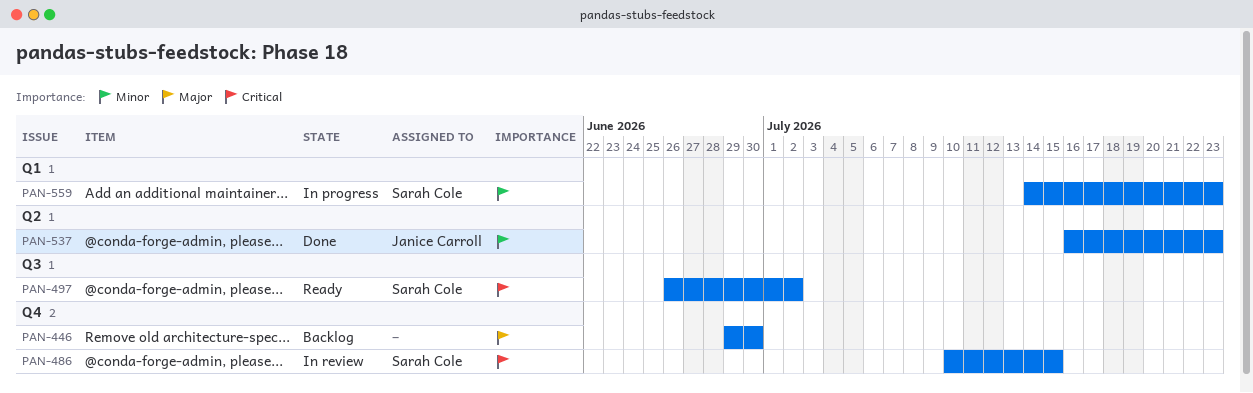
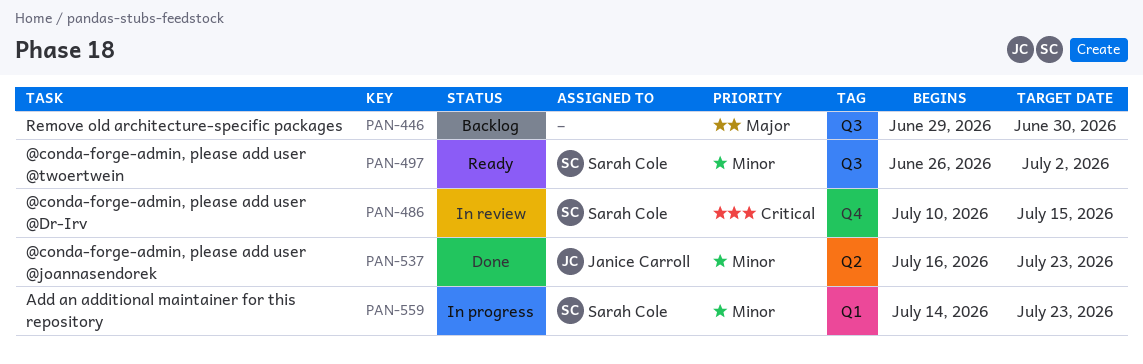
PAN-446, label: Q4 -> Q3
PAN-497, priority: Critical -> Minor

